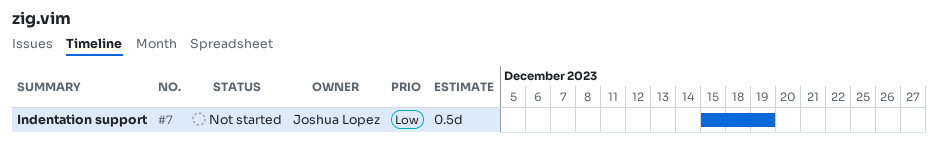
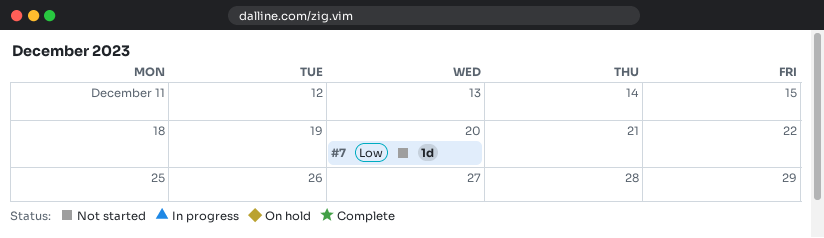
#7, estimate: 0.5d -> 1d
#7, due: Dec 19 -> Dec 20

